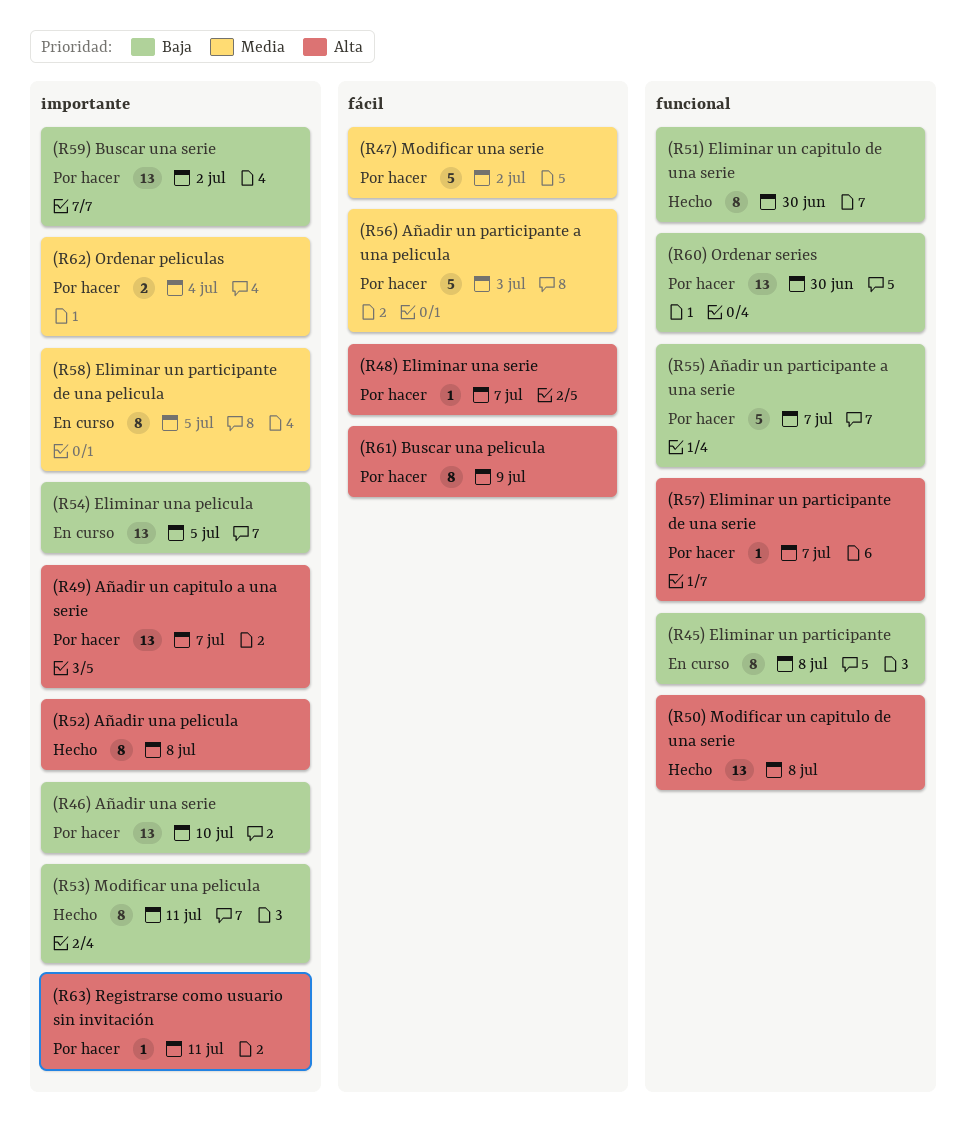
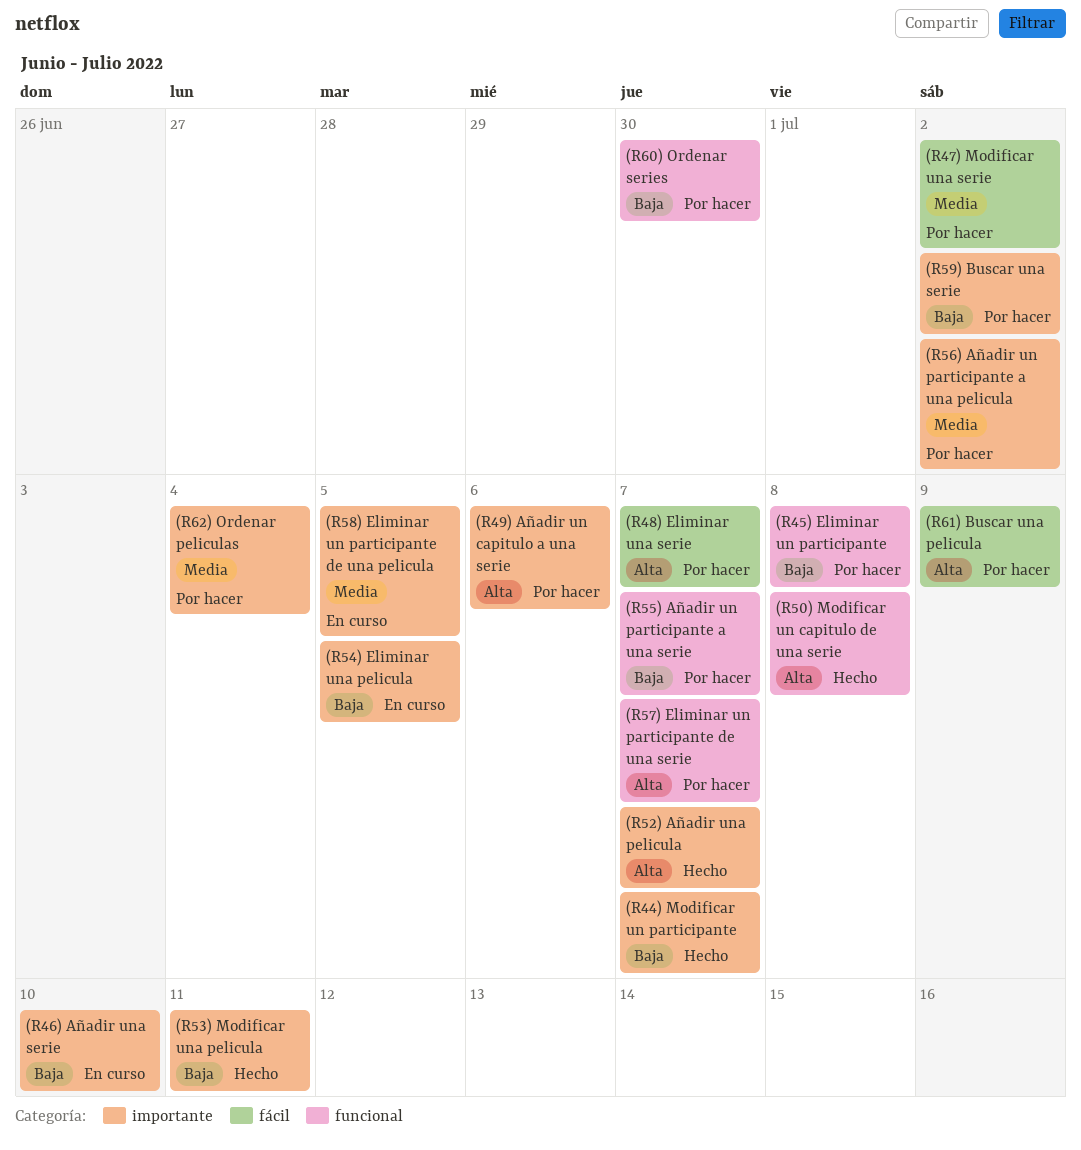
(R44) Modificar un participante: none -> present
(R45) Eliminar un participante, status: En curso -> Por hacer
(R46) Añadir una serie, status: Por hacer -> En curso
(R49) Añadir un capitulo a una serie, due: Jul 7 -> Jul 6
(R51) Eliminar un capitulo de una serie: present -> none
(R52) Añadir una pelicula, due: Jul 8 -> Jul 7
(R56) Añadir un participante a una pelicula, label: fácil -> importante
(R56) Añadir un participante a una pelicula, due: Jul 3 -> Jul 2
(R63) Registrarse como usuario sin invitación: present -> none

